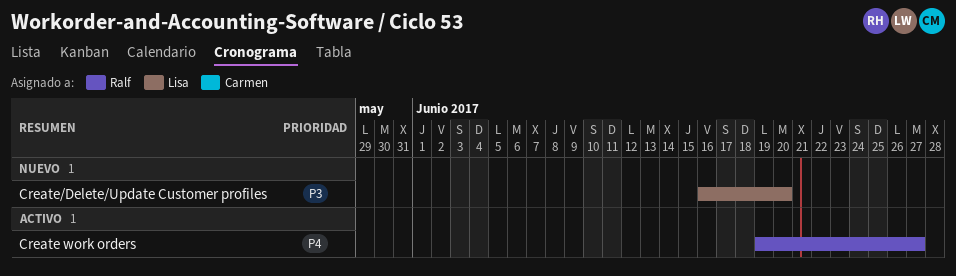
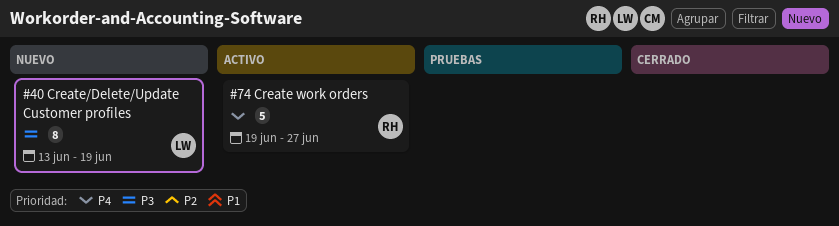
Create/Delete/Update Customer profiles, start: Jun 16 -> Jun 13
Create/Delete/Update Customer profiles, due: Jun 20 -> Jun 19

